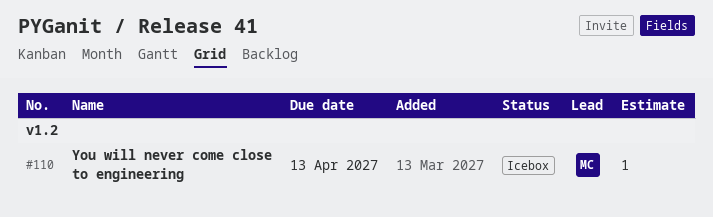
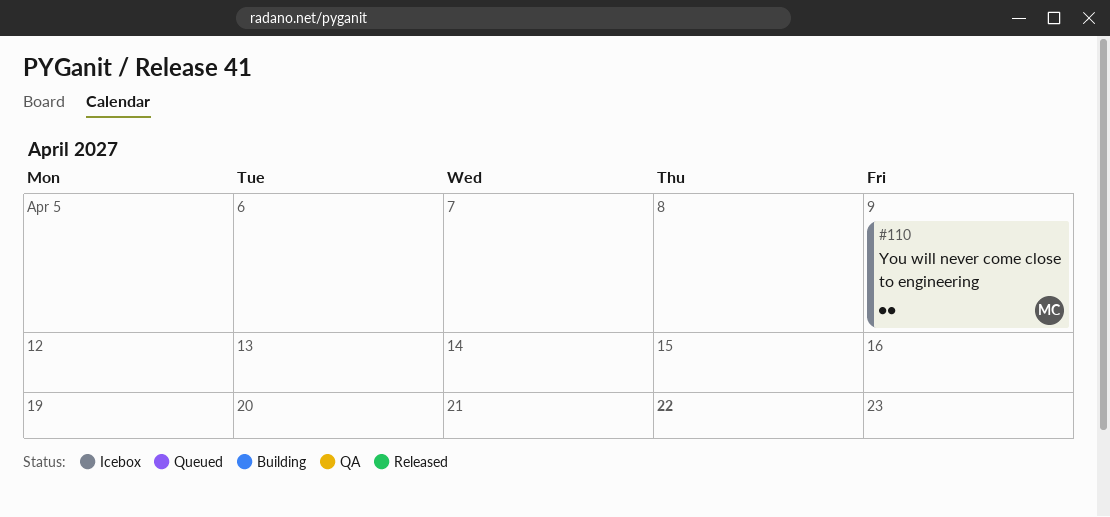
#110, estimate: 1 -> 2
#110, due: Apr 13 -> Apr 9

